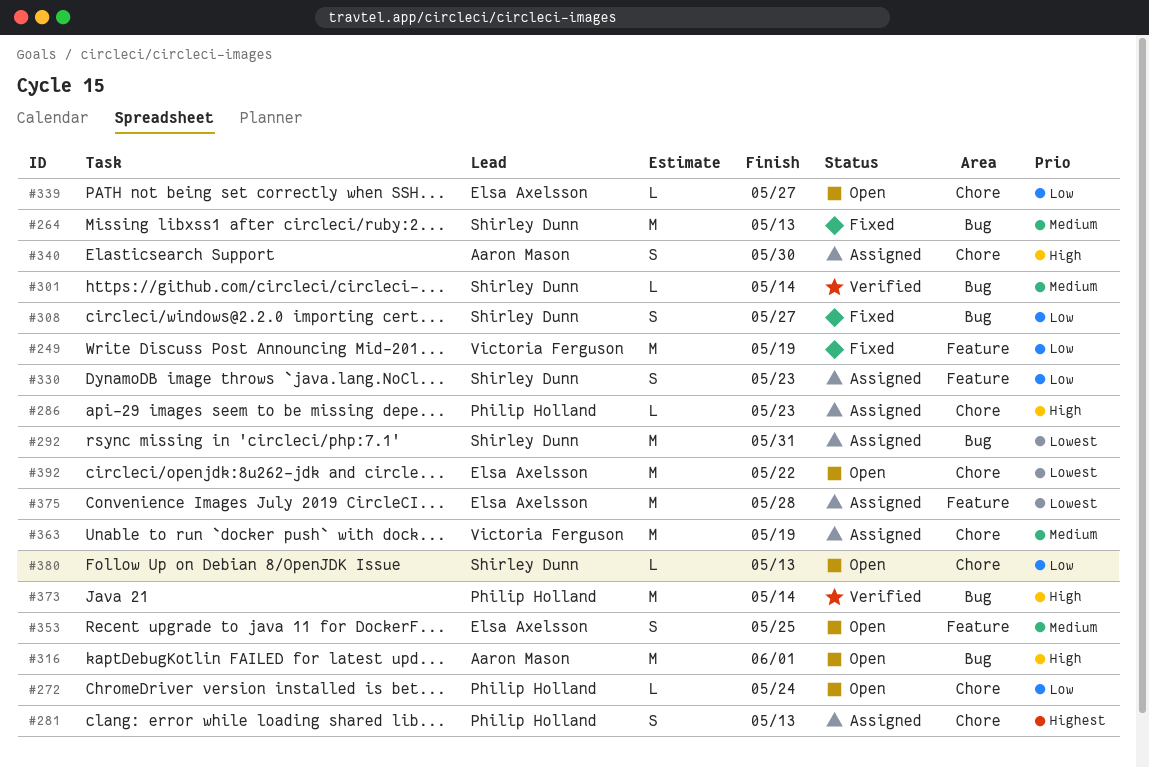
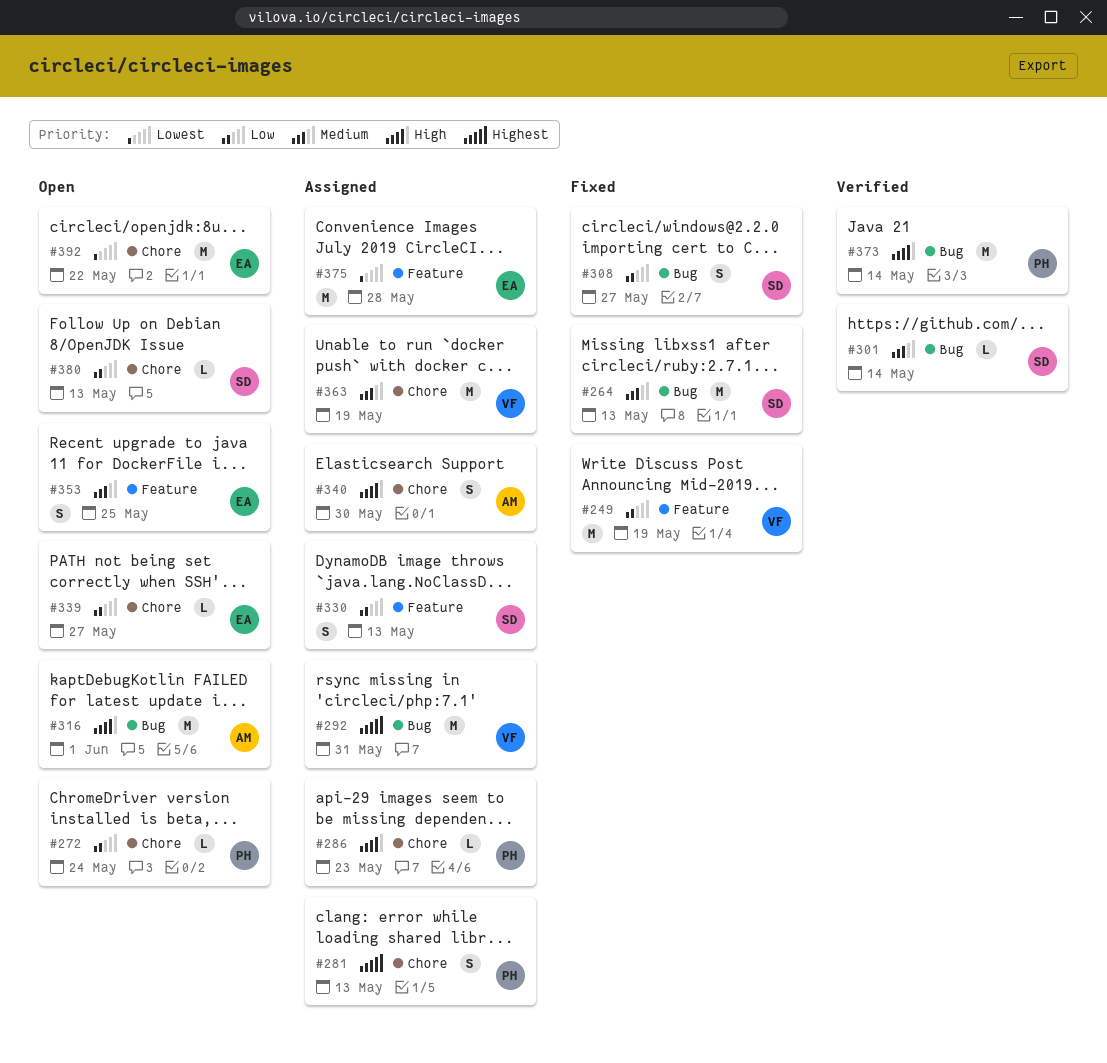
#292, owner: Shirley Dunn -> Victoria Ferguson
#292, priority: Lowest -> Highest
#330, due: May 23 -> May 13

